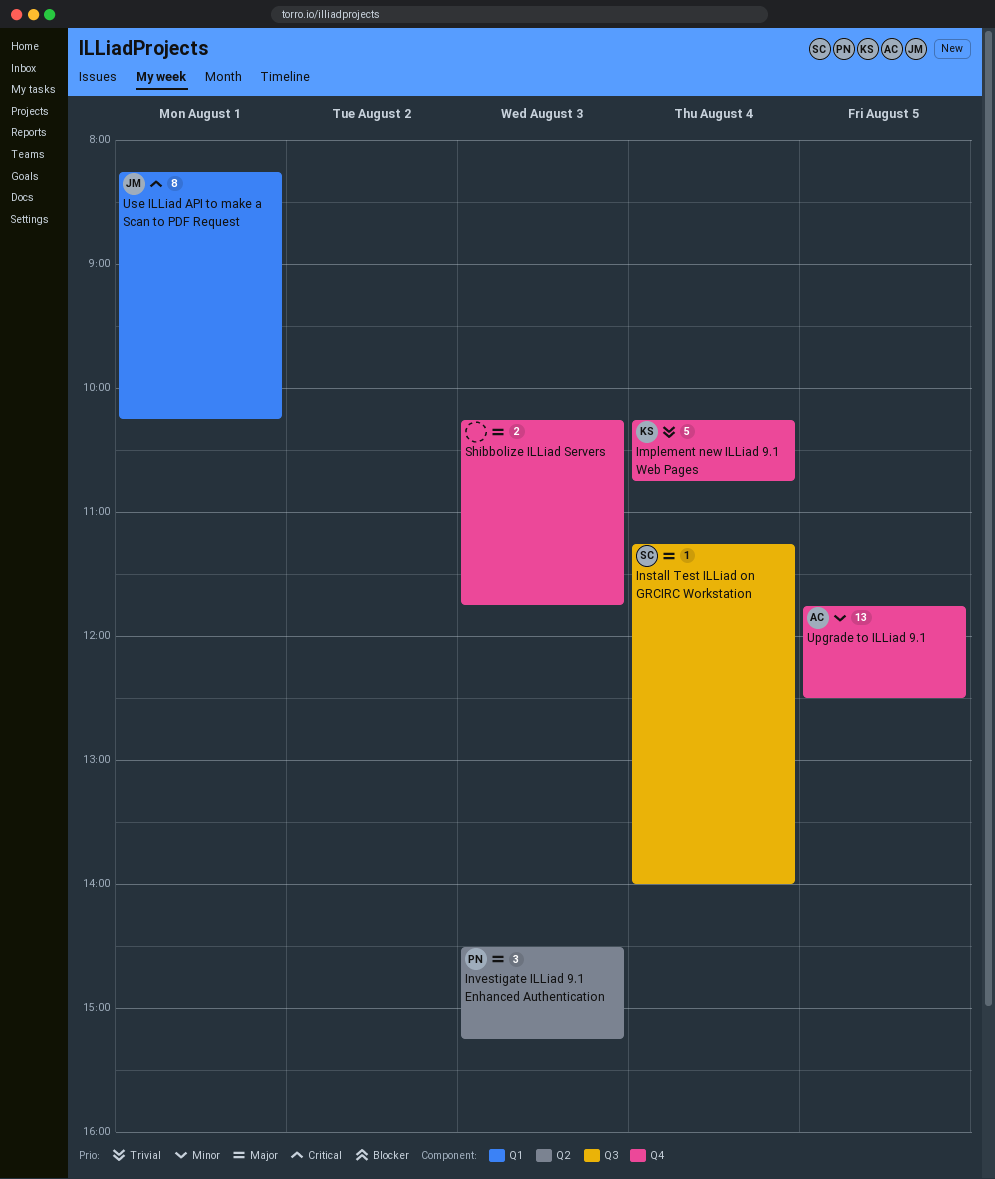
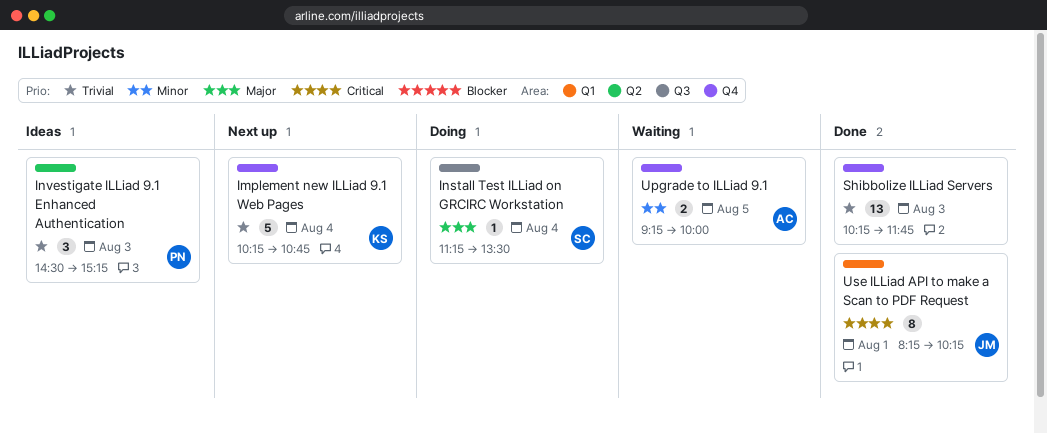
Install Test ILLiad on GRCIRC Workstation, ends: 14:00 -> 13:30
Investigate ILLiad 9.1 Enhanced Authentication, priority: Major -> Trivial
Shibbolize ILLiad Servers, priority: Major -> Trivial
Shibbolize ILLiad Servers, estimate: 2 -> 13
Upgrade to ILLiad 9.1, estimate: 13 -> 2
Upgrade to ILLiad 9.1, begins: 11:45 -> 09:15
Upgrade to ILLiad 9.1, ends: 12:30 -> 10:00

